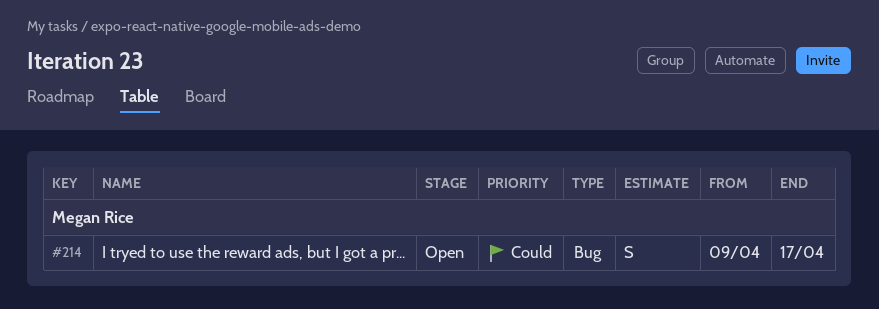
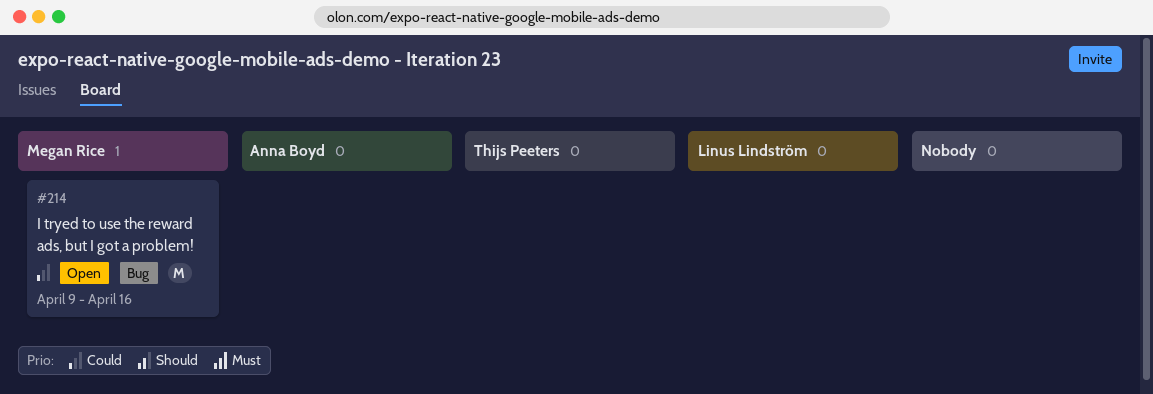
#214, estimate: S -> M
#214, due: Apr 17 -> Apr 16

